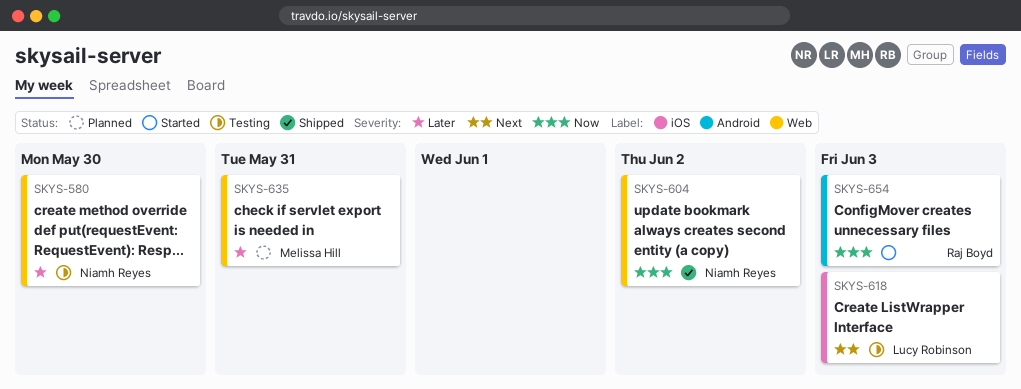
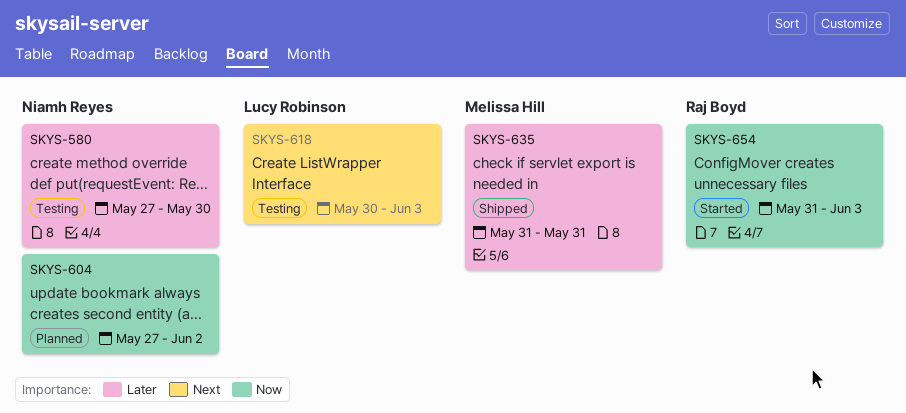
SKYS-604, status: Shipped -> Planned
SKYS-635, status: Planned -> Shipped

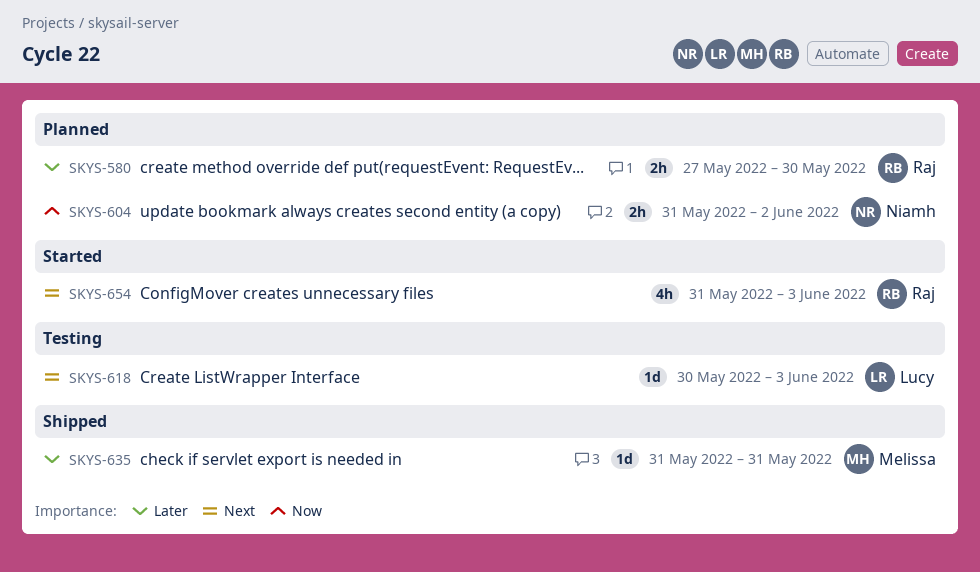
SKYS-580, status: Testing -> Planned
SKYS-580, owner: Niamh Reyes -> Raj Boyd
SKYS-604, start: May 27 -> May 31
SKYS-654, priority: Now -> Next

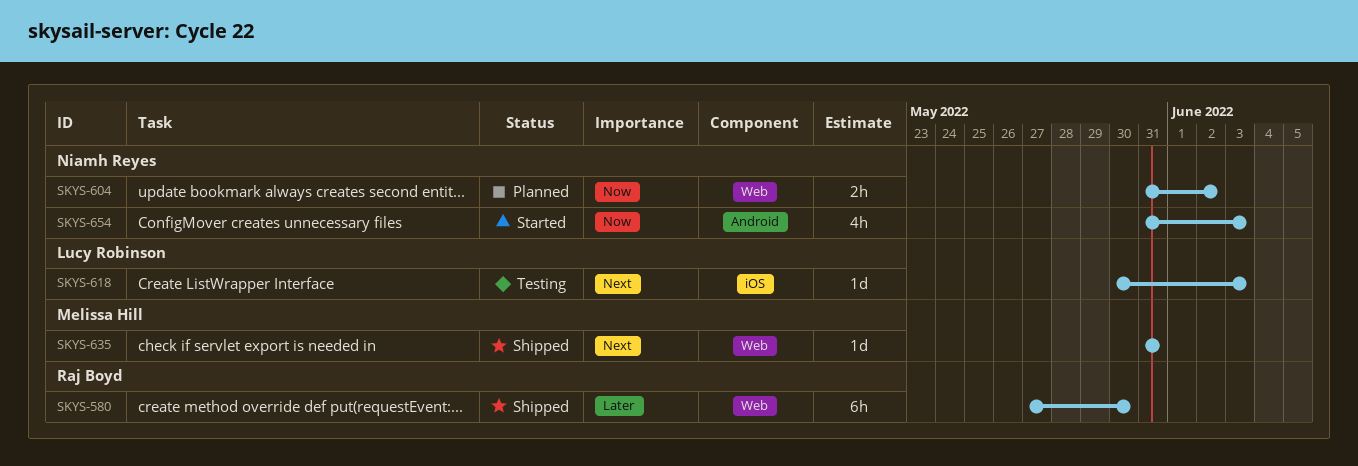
SKYS-580, status: Planned -> Shipped
SKYS-580, estimate: 2h -> 6h
SKYS-635, priority: Later -> Next
SKYS-654, owner: Raj Boyd -> Niamh Reyes
SKYS-654, priority: Next -> Now

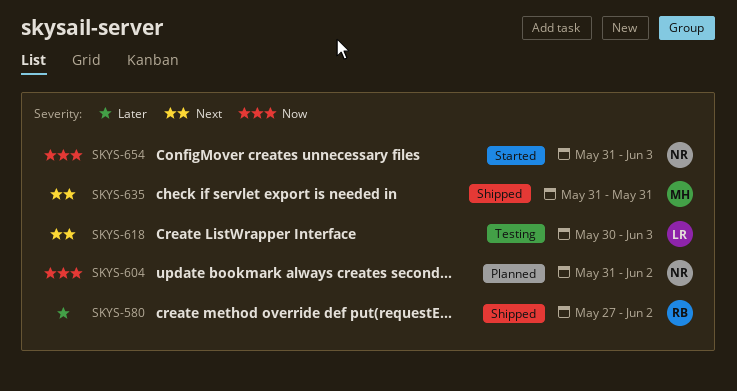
SKYS-580, due: May 30 -> Jun 2

